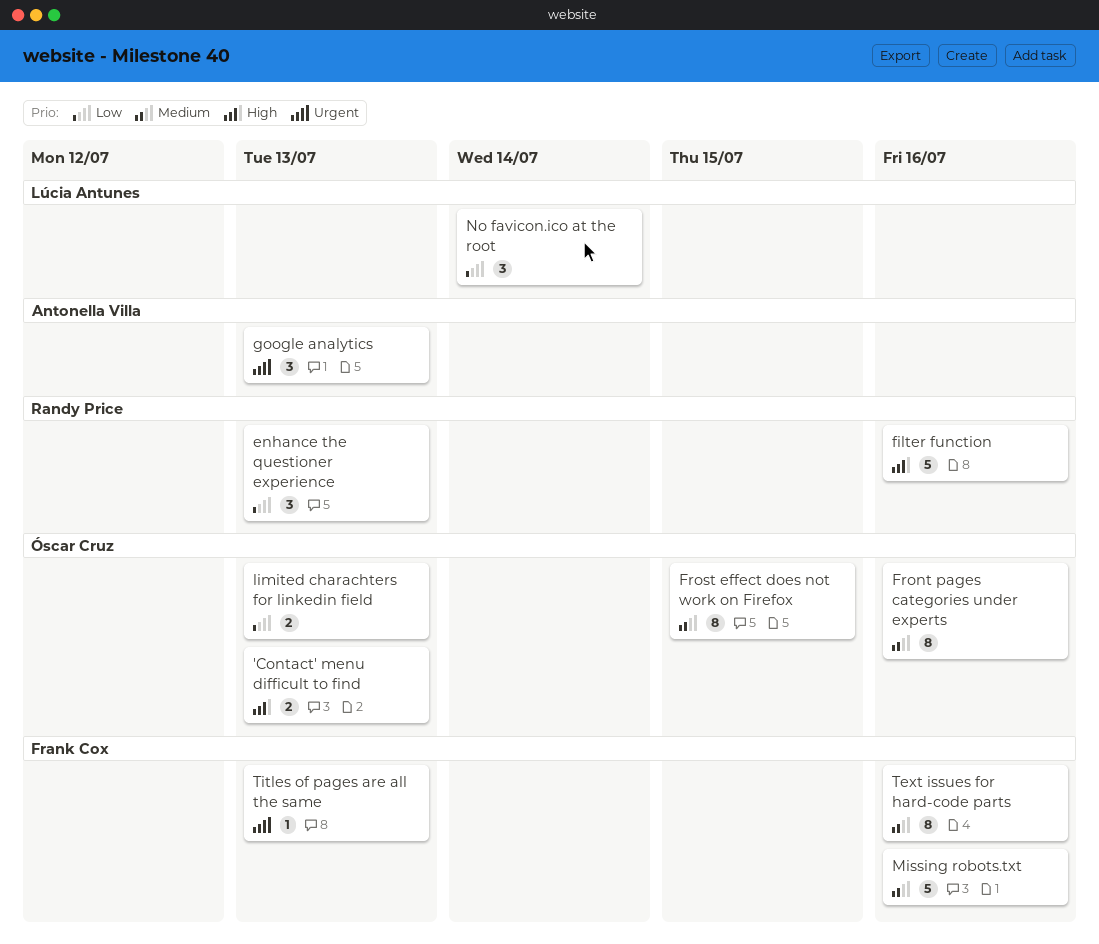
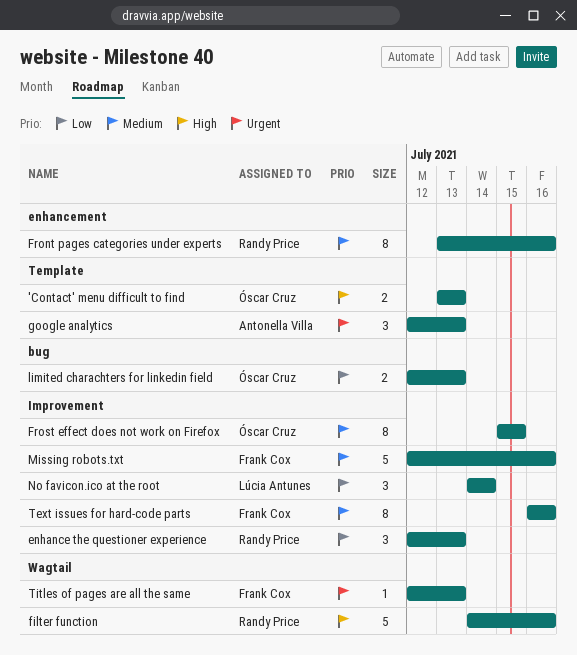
Front pages categories under experts, owner: Óscar Cruz -> Randy Price

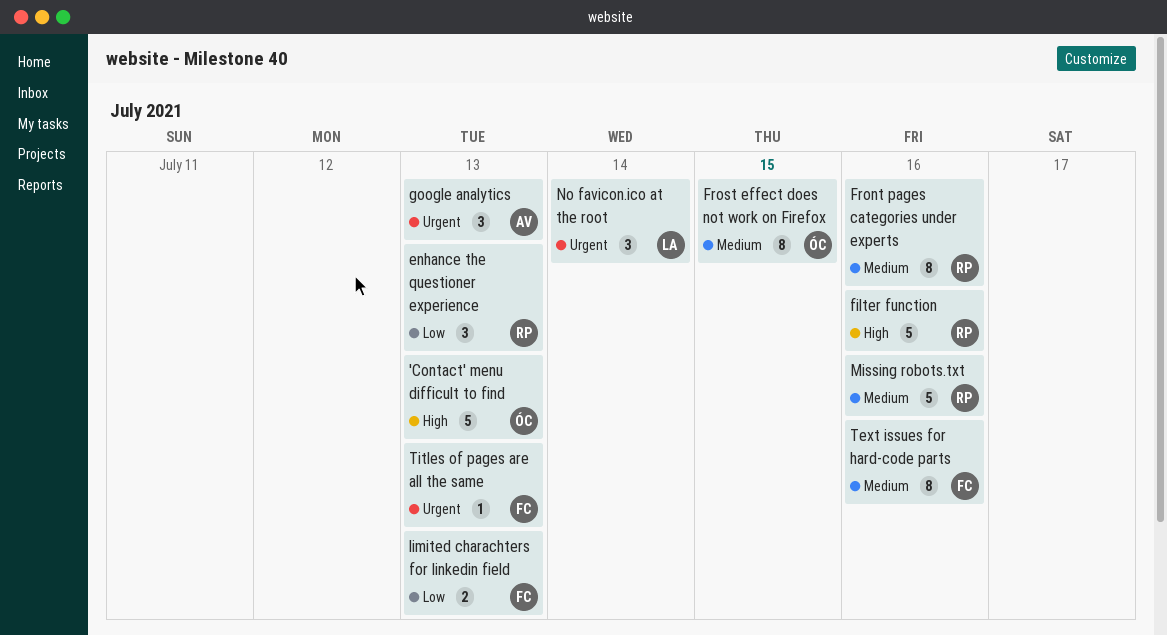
'Contact' menu difficult to find, estimate: 2 -> 5
limited charachters for linkedin field, owner: Óscar Cruz -> Frank Cox
Missing robots.txt, owner: Frank Cox -> Randy Price
No favicon.ico at the root, priority: Low -> Urgent

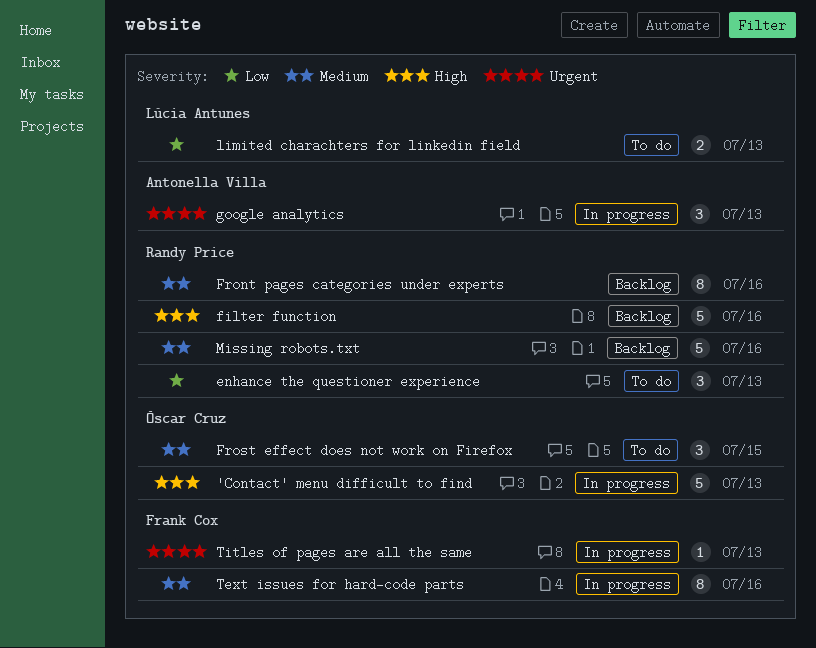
Frost effect does not work on Firefox, estimate: 8 -> 3
limited charachters for linkedin field, owner: Frank Cox -> Lúcia Antunes
No favicon.ico at the root: present -> none

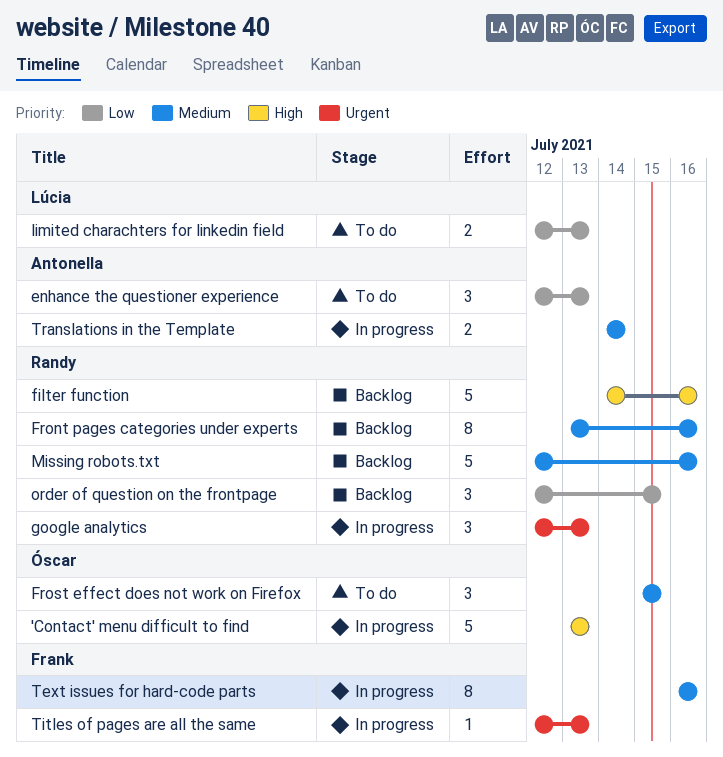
enhance the questioner experience, owner: Randy Price -> Antonella Villa
google analytics, owner: Antonella Villa -> Randy Price
order of question on the frontpage: none -> present
Translations in the Template: none -> present

